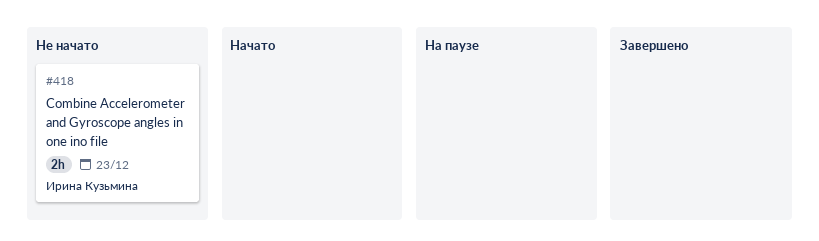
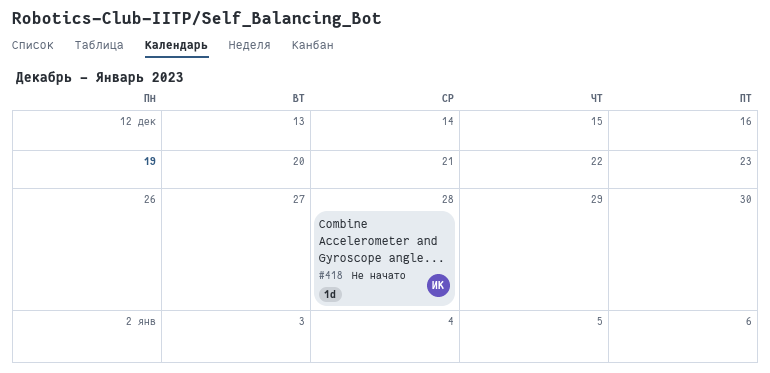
#418, estimate: 2h -> 1d
#418, due: Dec 23 -> Dec 28

